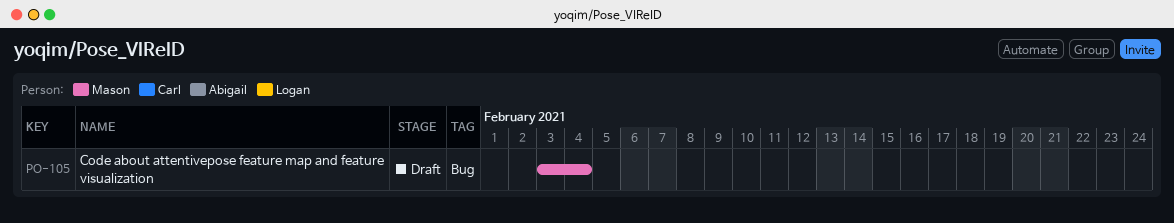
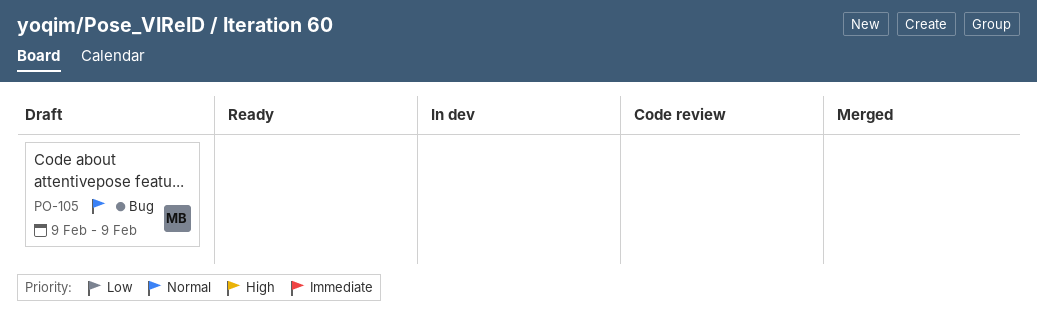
PO-105, start: Feb 3 -> Feb 9
PO-105, due: Feb 4 -> Feb 9

